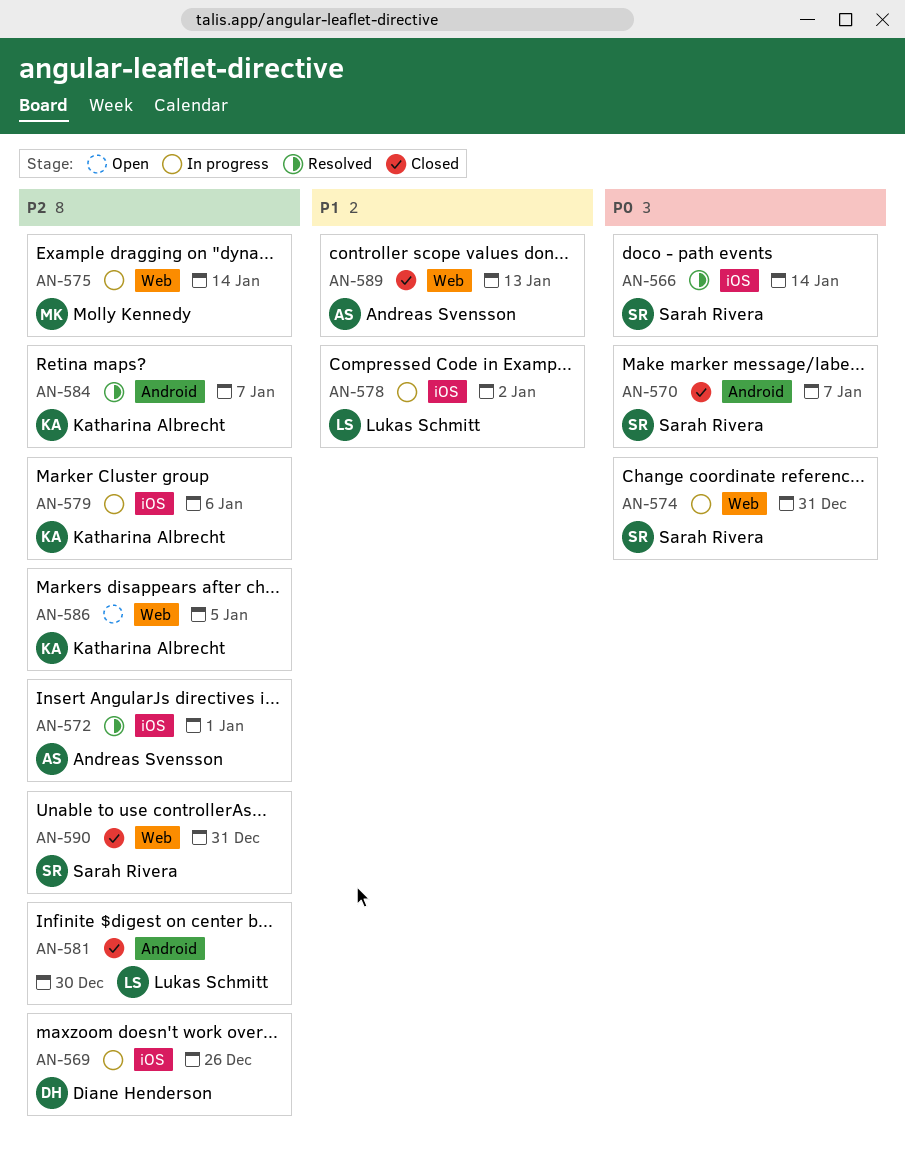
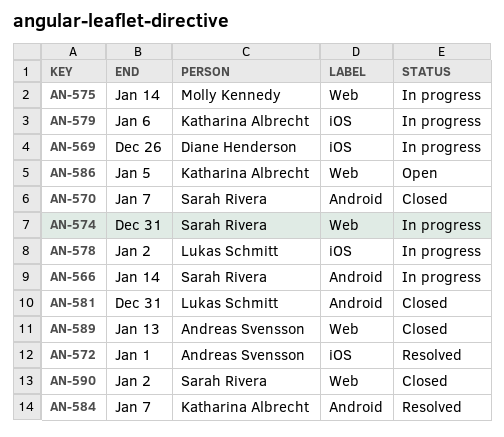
AN-566, status: Resolved -> In progress
AN-566, label: iOS -> Android
AN-581, due: Dec 30 -> Dec 31
AN-590, due: Dec 31 -> Jan 2

